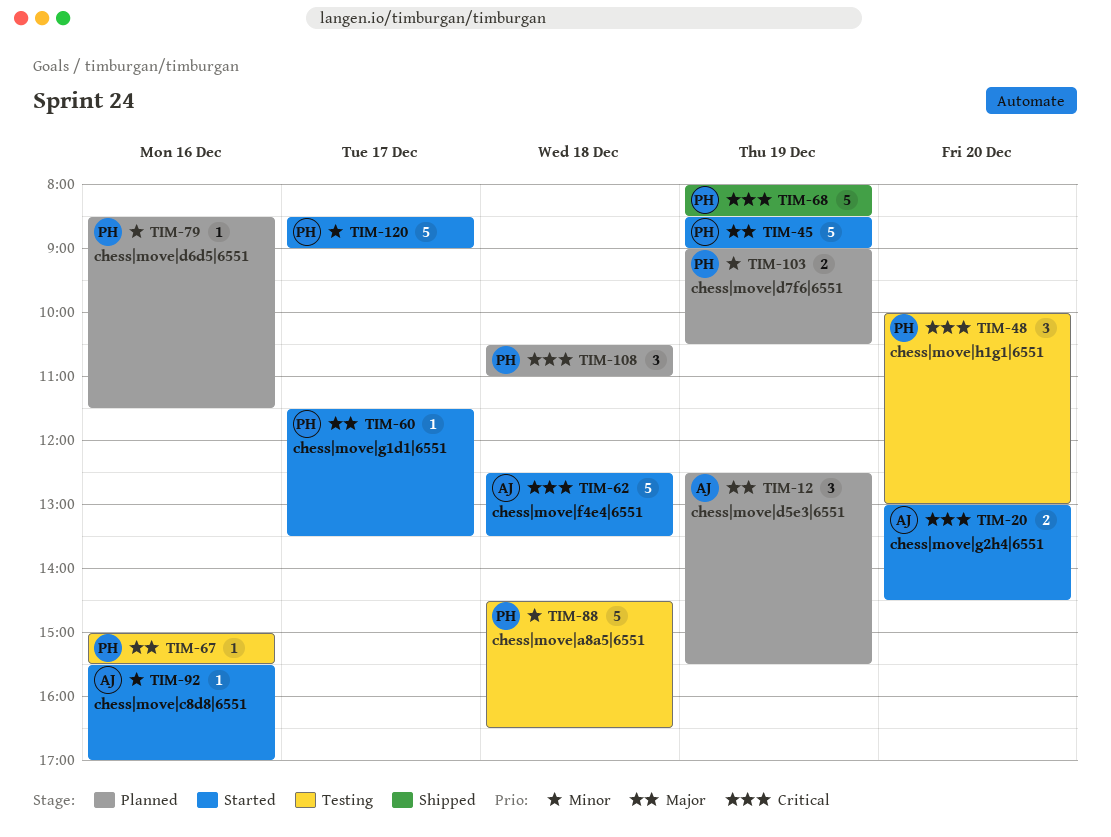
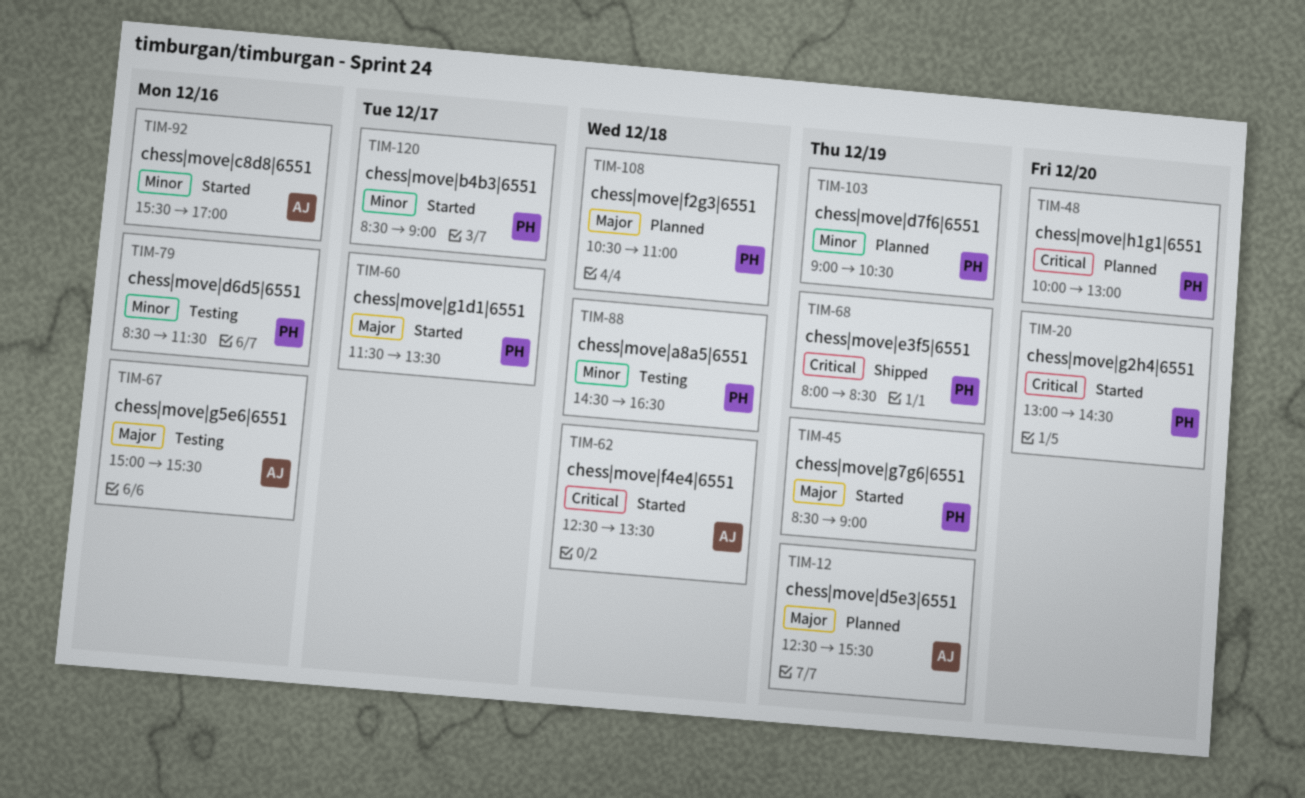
TIM-20, owner: AJ -> PH
TIM-48, status: Testing -> Planned
TIM-67, owner: PH -> AJ
TIM-79, status: Planned -> Testing
TIM-108, priority: Critical -> Major

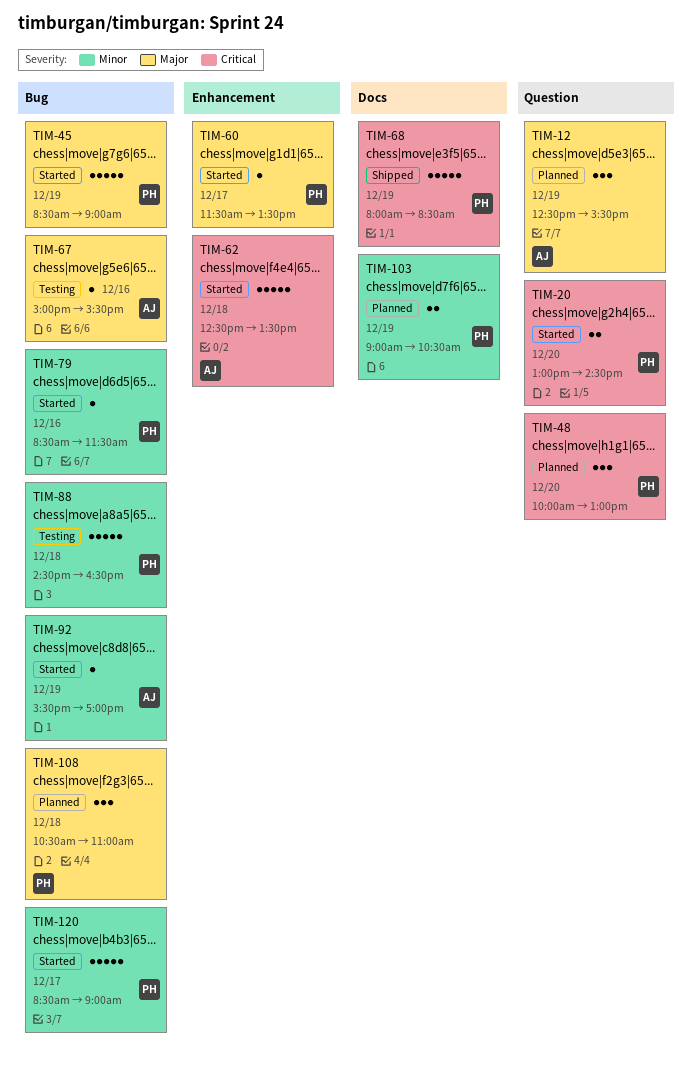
TIM-79, status: Testing -> Started
TIM-92, day: Dec 16 -> Dec 19

